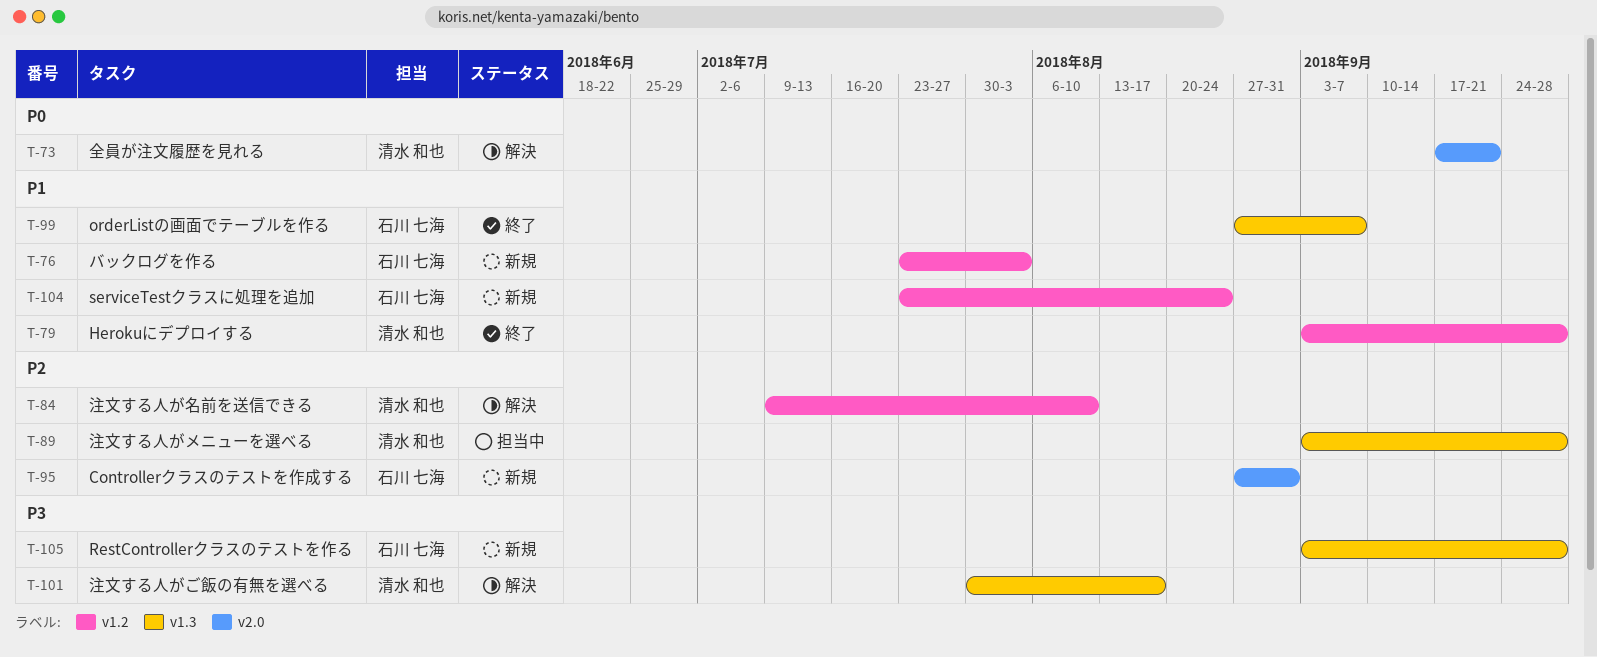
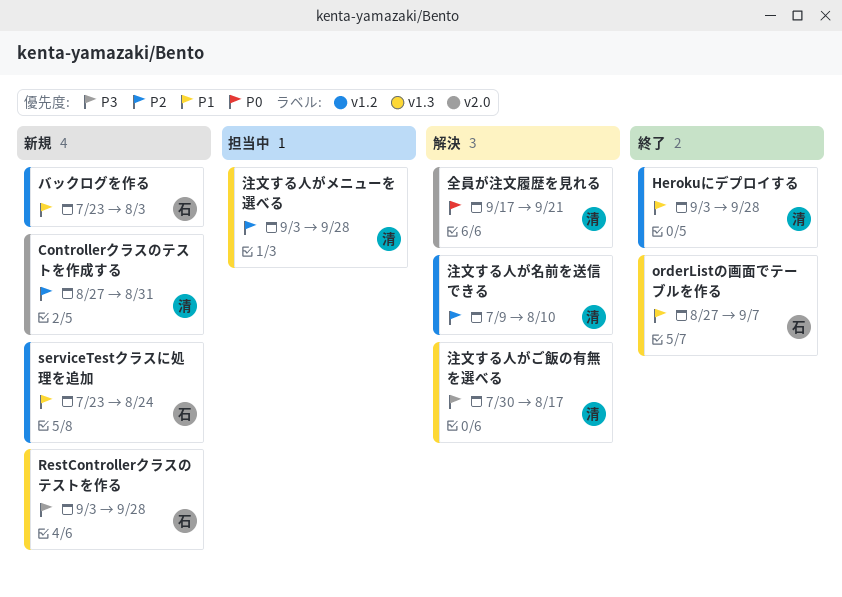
Controllerクラスのテストを作成する, owner: 石川 七海 -> 清水 和也

